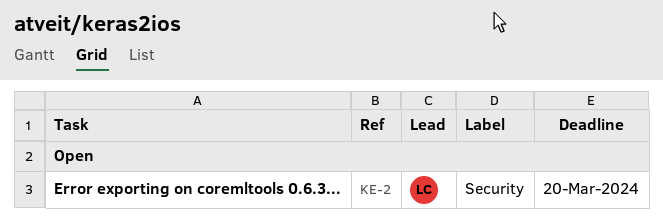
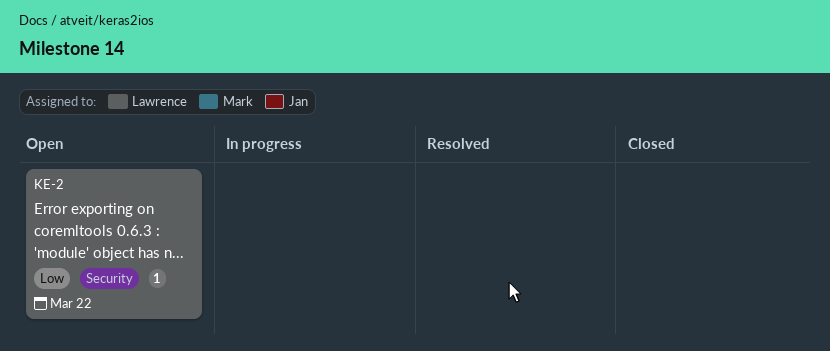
KE-2, due: Mar 20 -> Mar 22

